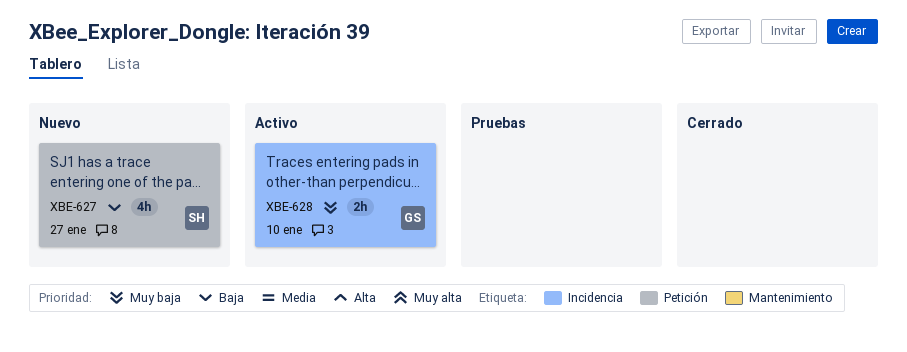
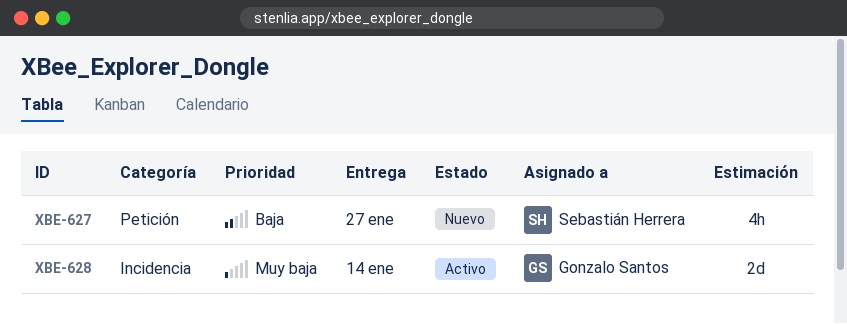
XBE-628, estimate: 2h -> 2d
XBE-628, due: Jan 10 -> Jan 14

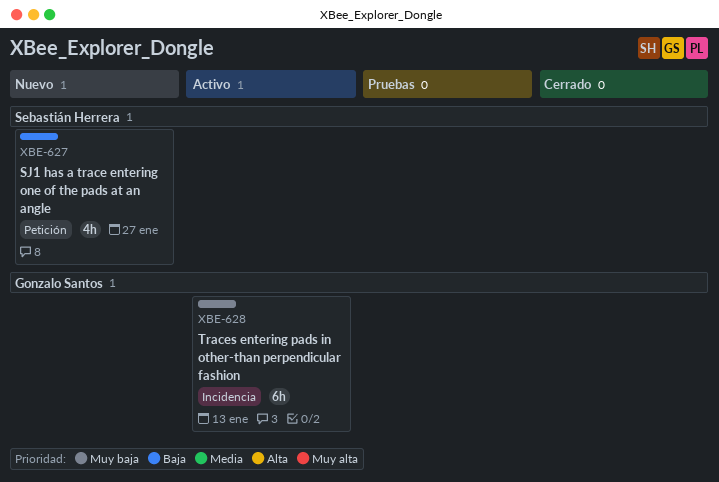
XBE-628, estimate: 2d -> 6h
XBE-628, due: Jan 14 -> Jan 13

